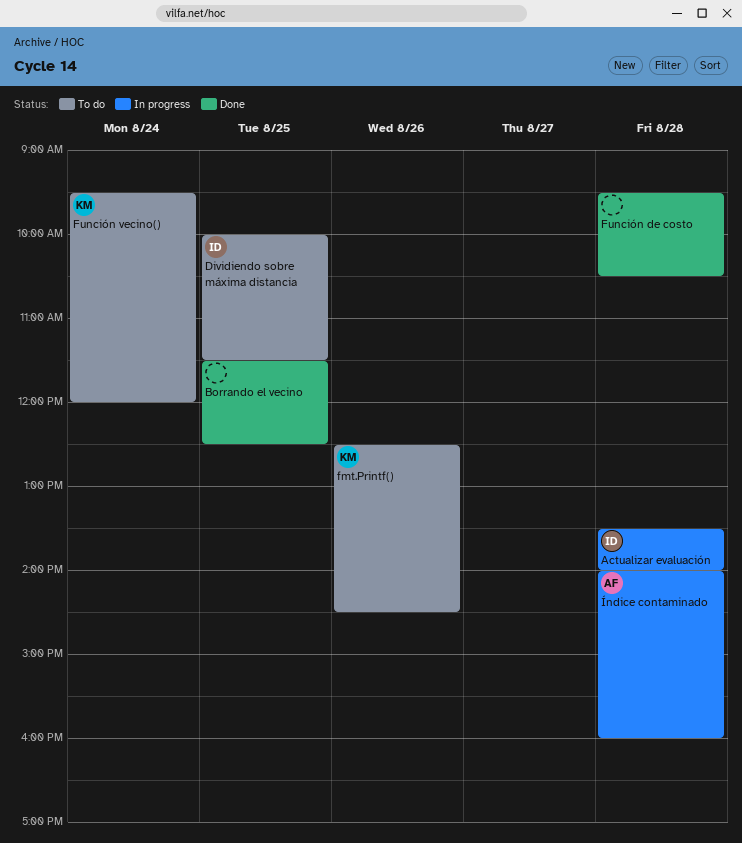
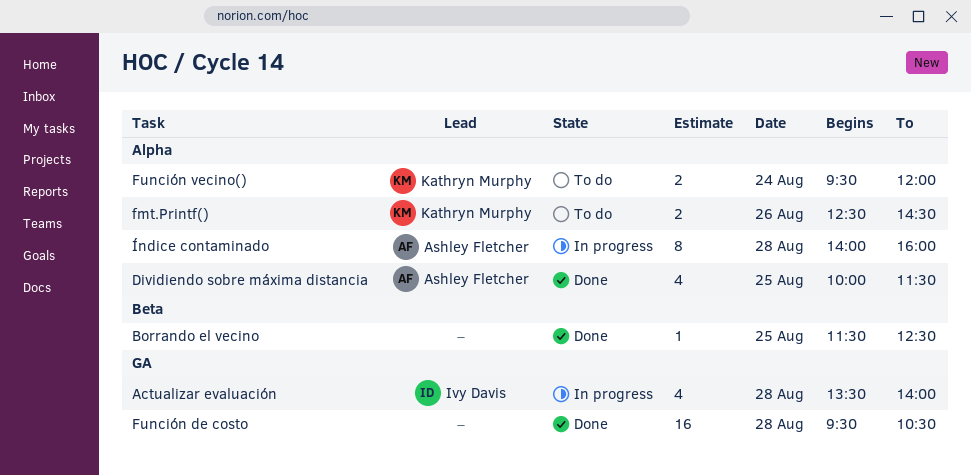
Dividiendo sobre máxima distancia, status: To do -> Done
Dividiendo sobre máxima distancia, owner: Ivy Davis -> Ashley Fletcher

